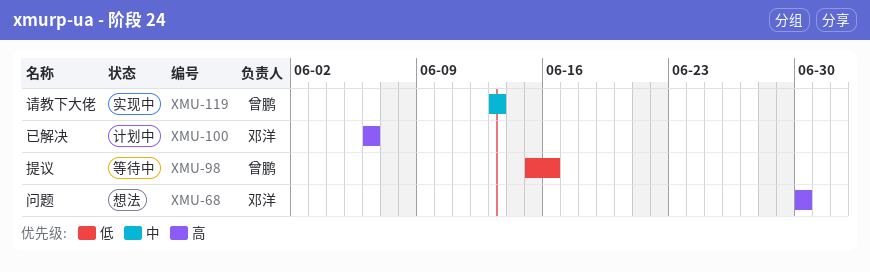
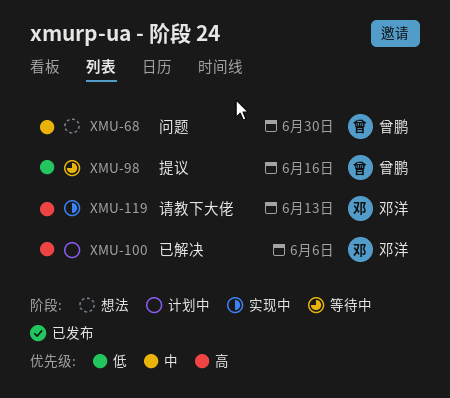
XMU-68, owner: 邓洋 -> 曾鹏
XMU-68, priority: 高 -> 中
XMU-119, owner: 曾鹏 -> 邓洋
XMU-119, priority: 中 -> 高

